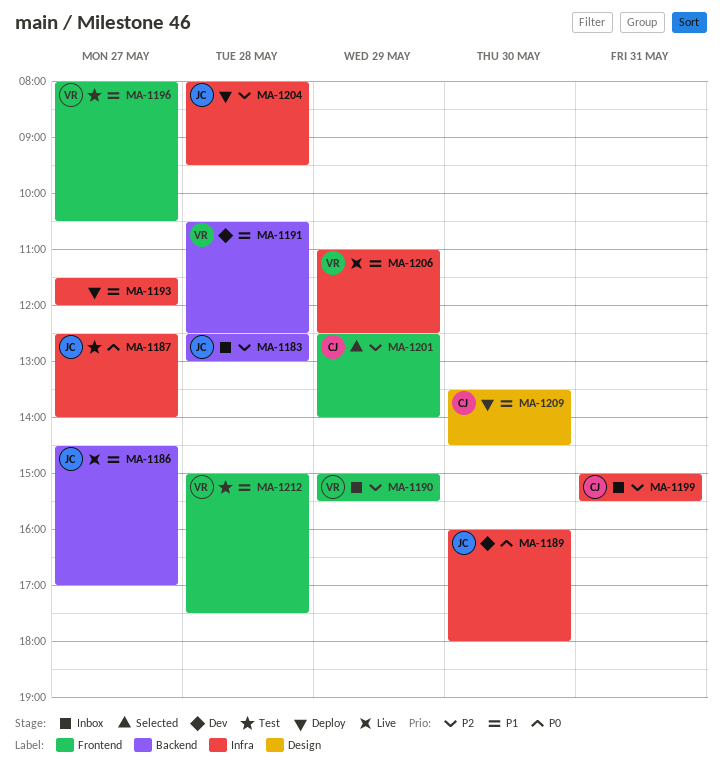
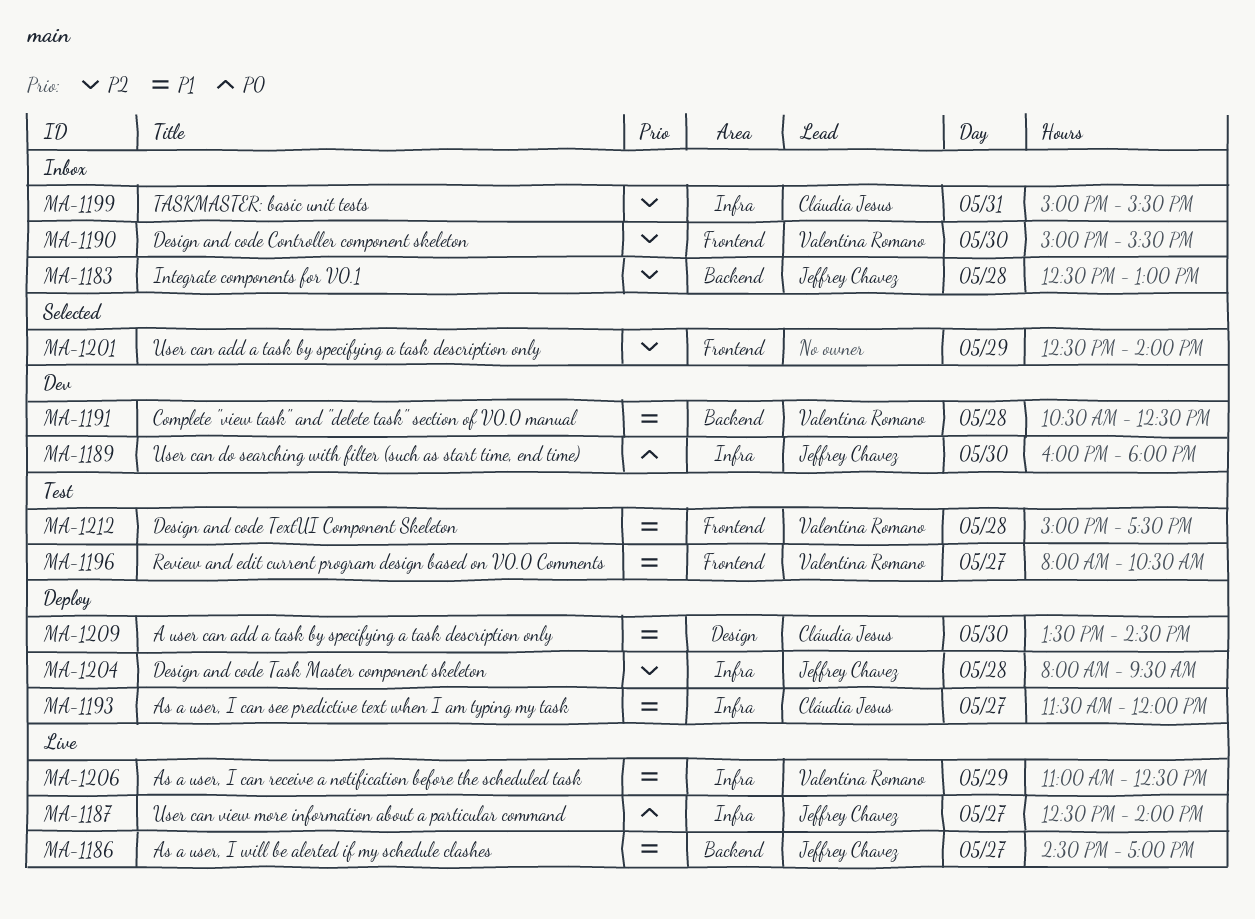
MA-1187, status: Test -> Live
MA-1190, day: May 29 -> May 30
MA-1193, owner: none -> Cláudia Jesus
MA-1201, owner: Cláudia Jesus -> none

